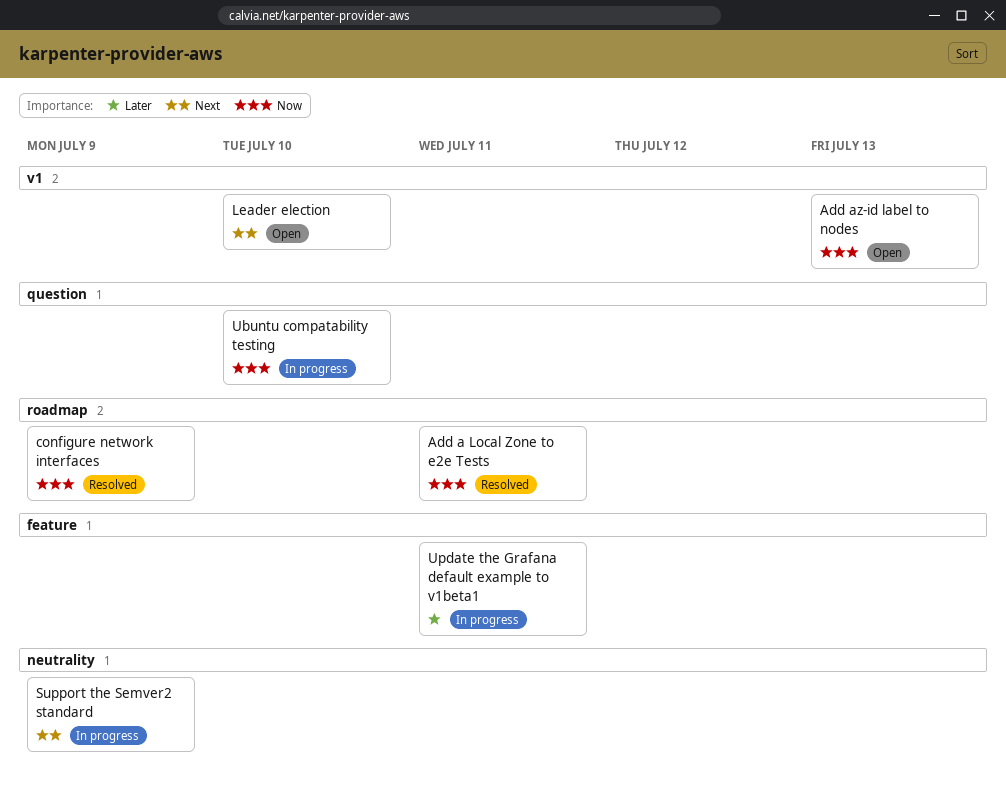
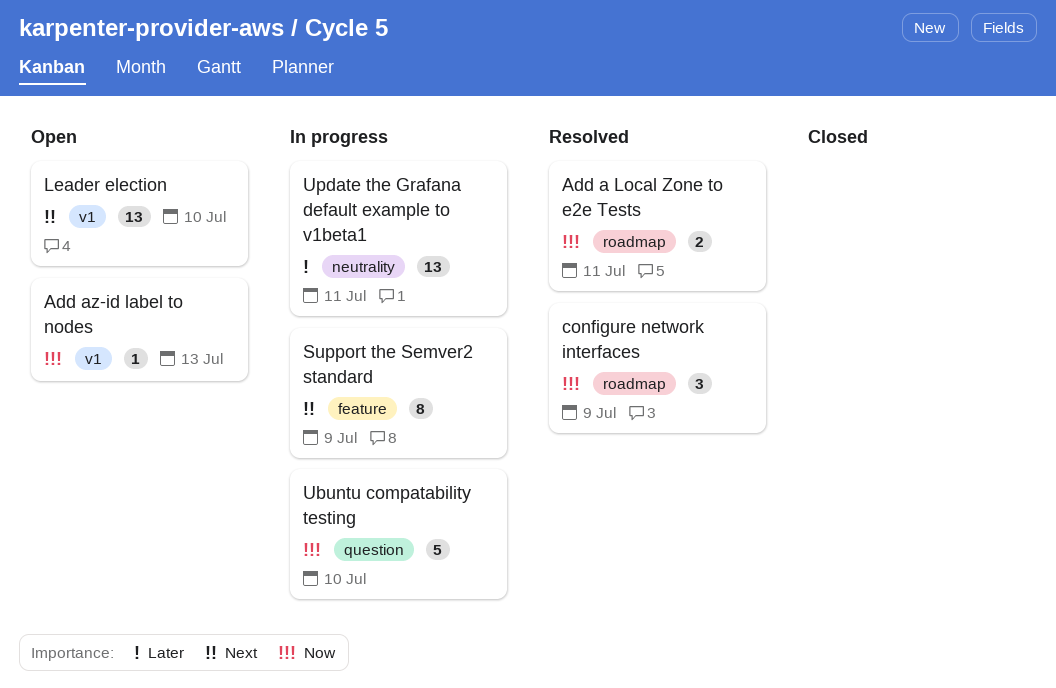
Support the Semver2 standard, label: neutrality -> feature
Update the Grafana default example to v1beta1, label: feature -> neutrality

